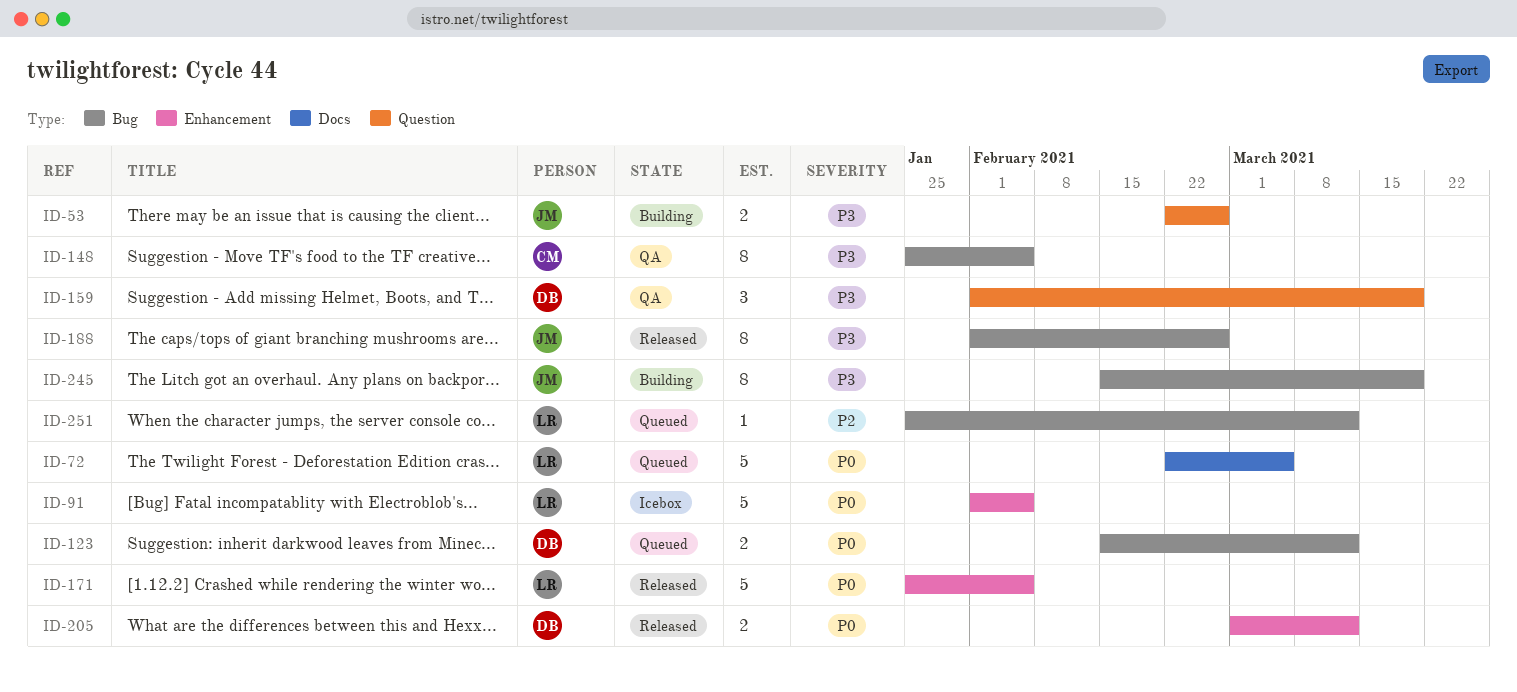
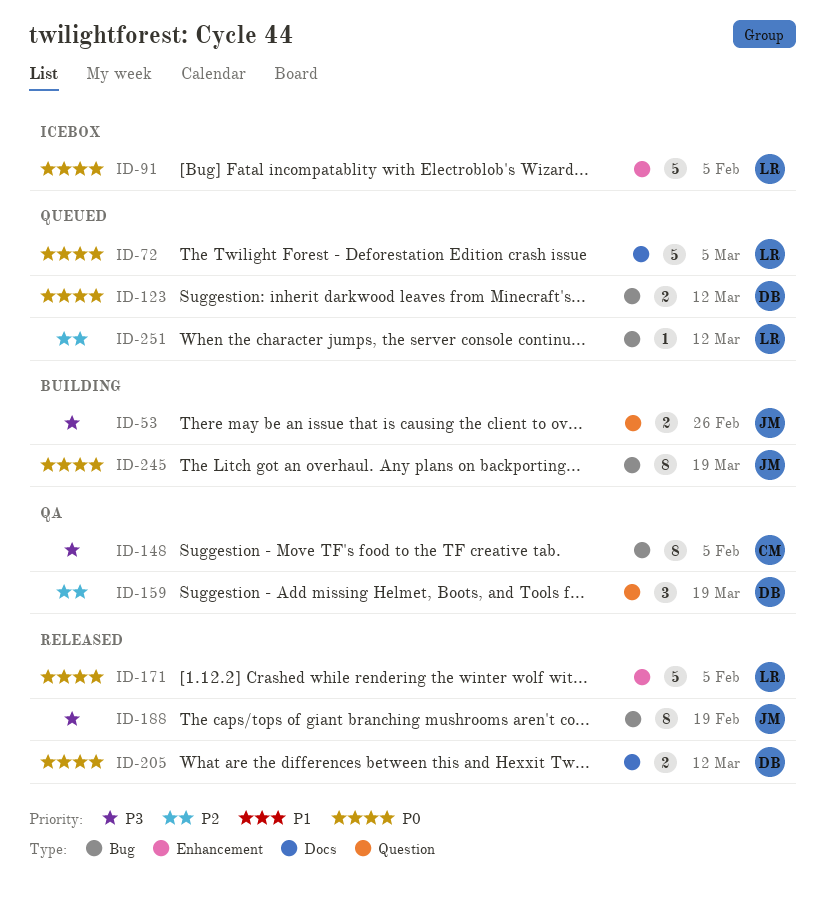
ID-159, priority: P3 -> P2
ID-188, due: Feb 26 -> Feb 19
ID-205, label: Enhancement -> Docs
ID-245, priority: P3 -> P0

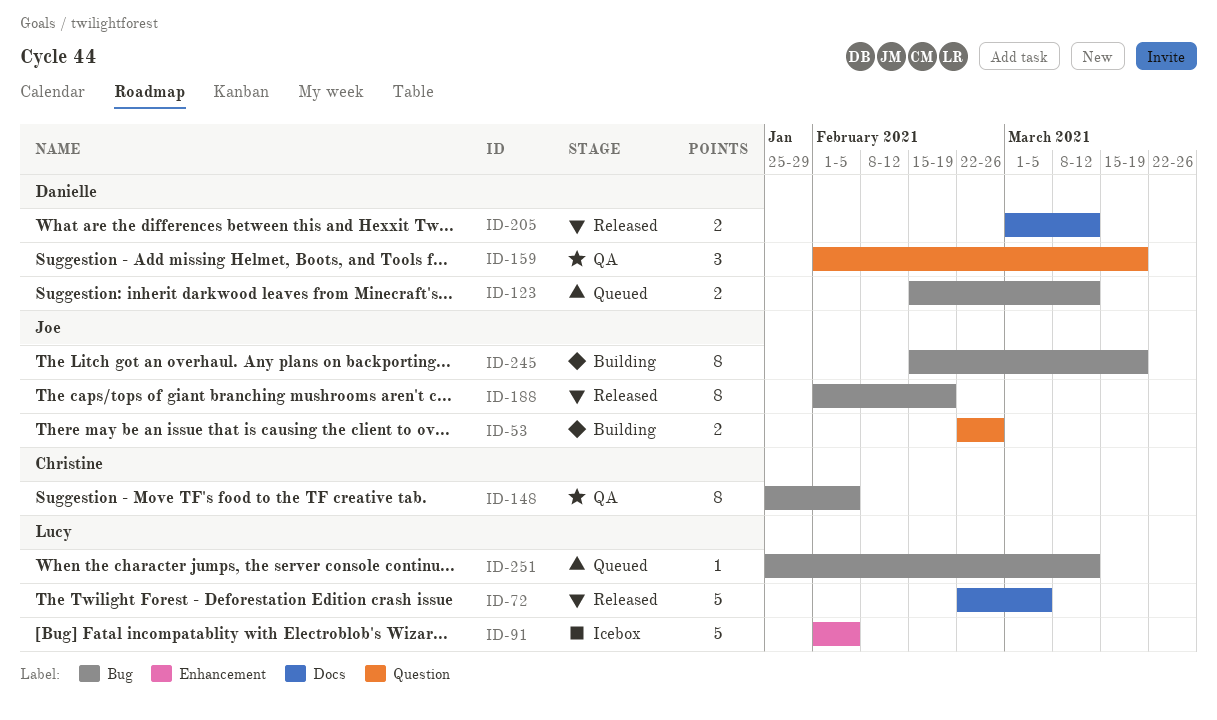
ID-72, status: Queued -> Released
ID-171: present -> none

